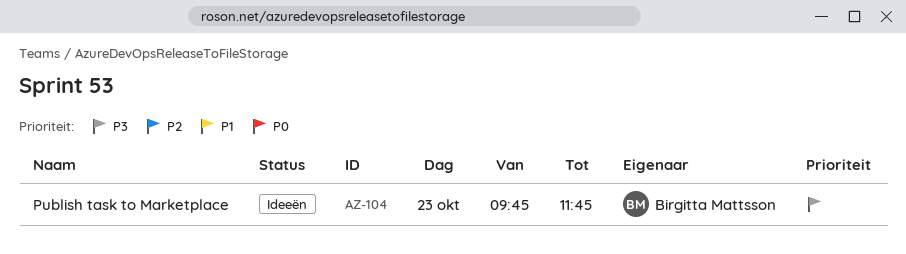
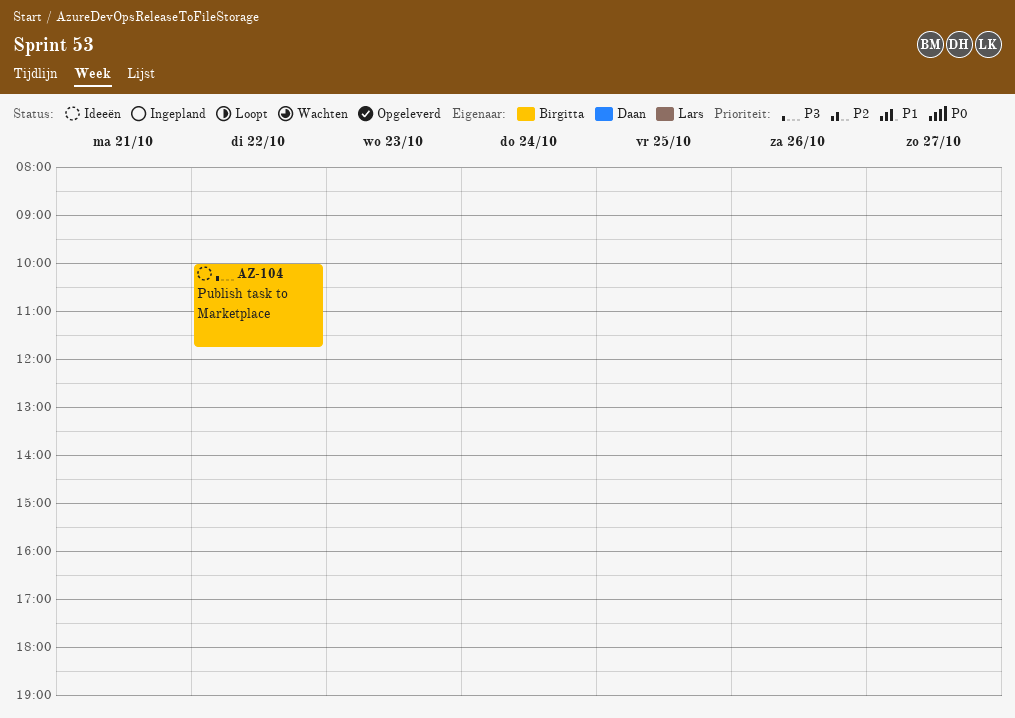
AZ-104, day: Oct 23 -> Oct 22
AZ-104, begins: 09:45 -> 10:00

